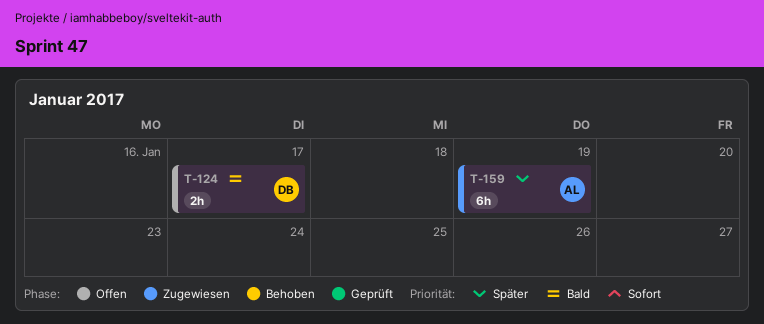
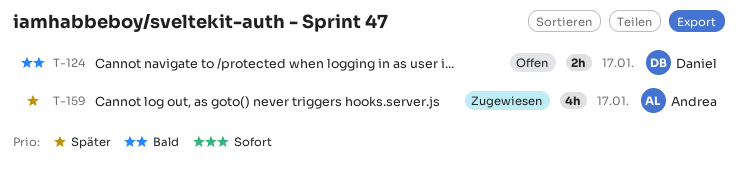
T-159, estimate: 6h -> 4h
T-159, due: Jan 19 -> Jan 17

